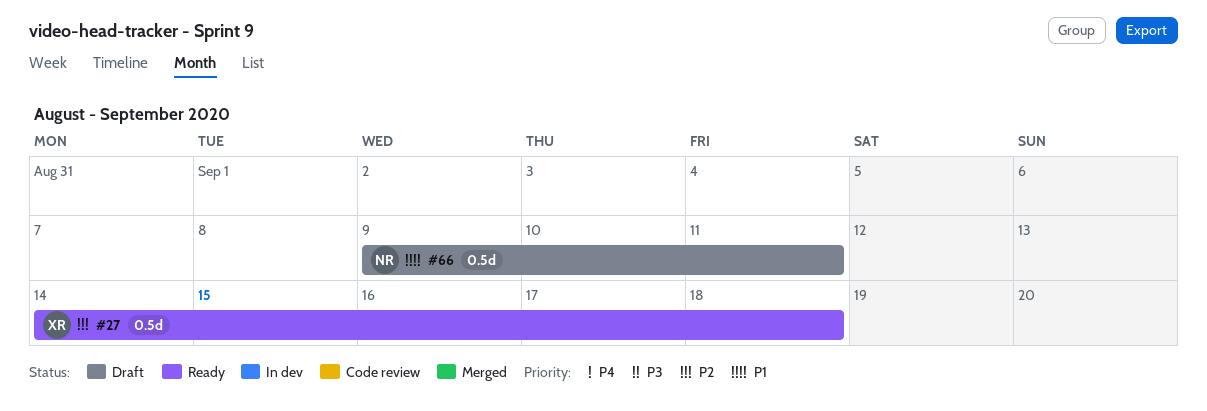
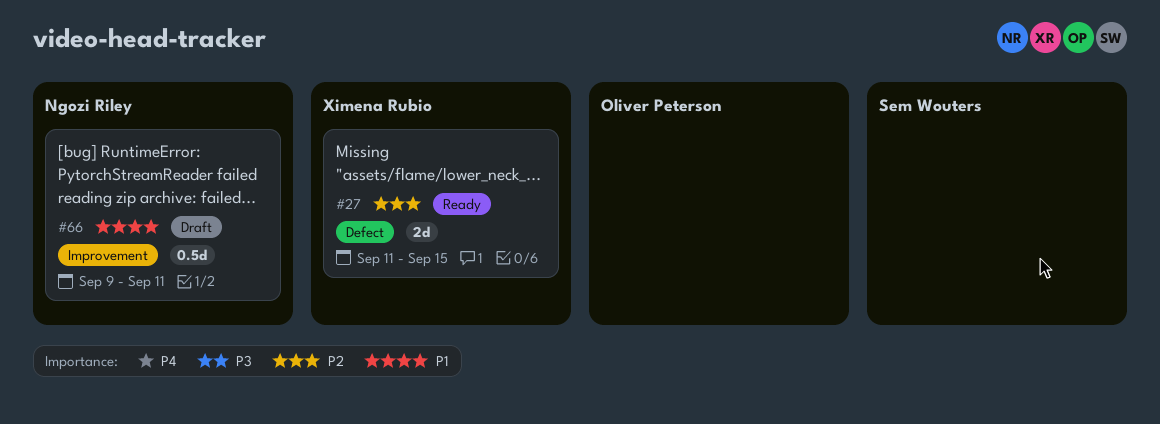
#27, estimate: 0.5d -> 2d
#27, start: Sep 14 -> Sep 11
#27, due: Sep 18 -> Sep 15

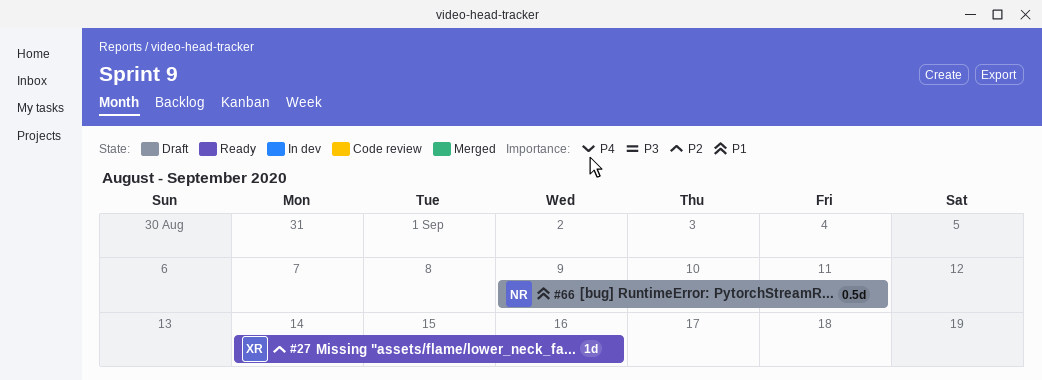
#27, estimate: 2d -> 1d
#27, start: Sep 11 -> Sep 14
#27, due: Sep 15 -> Sep 16

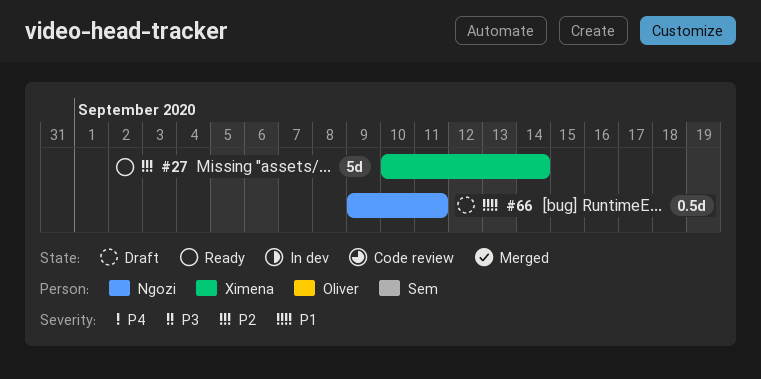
#27, estimate: 1d -> 5d
#27, start: Sep 14 -> Sep 10
#27, due: Sep 16 -> Sep 14

